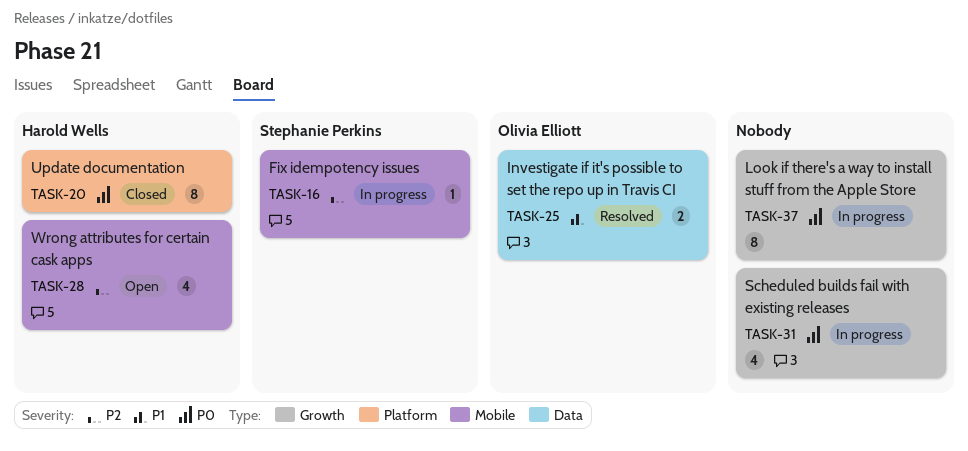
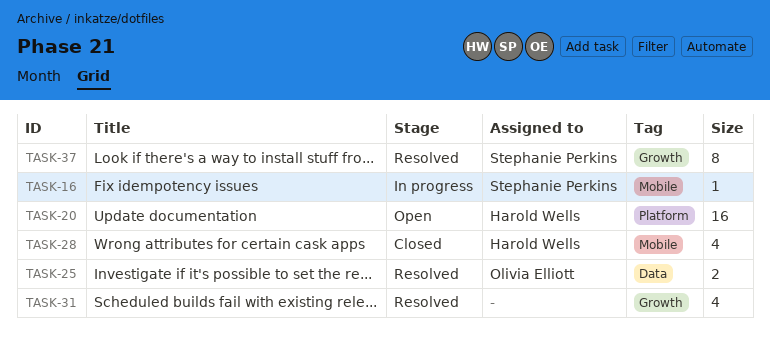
TASK-20, status: Closed -> Open
TASK-20, estimate: 8 -> 16
TASK-28, status: Open -> Closed
TASK-31, status: In progress -> Resolved
TASK-37, status: In progress -> Resolved
TASK-37, owner: none -> Stephanie Perkins

